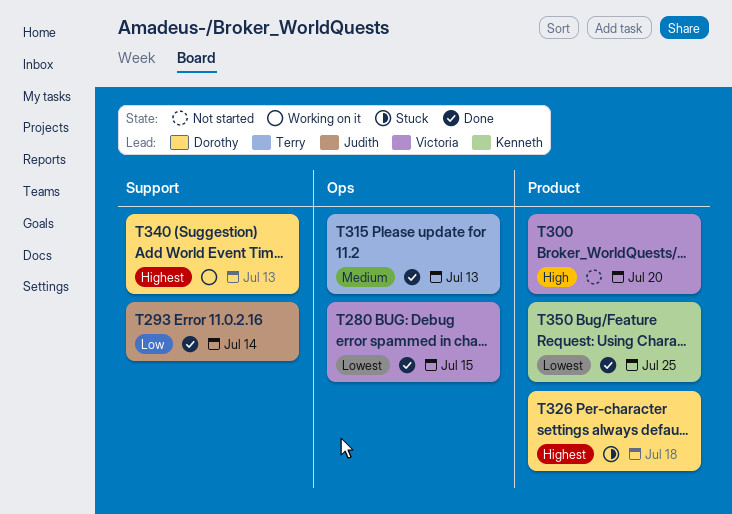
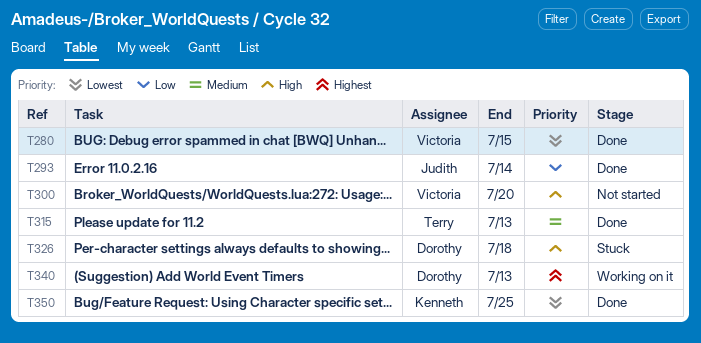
T326, priority: Highest -> High

